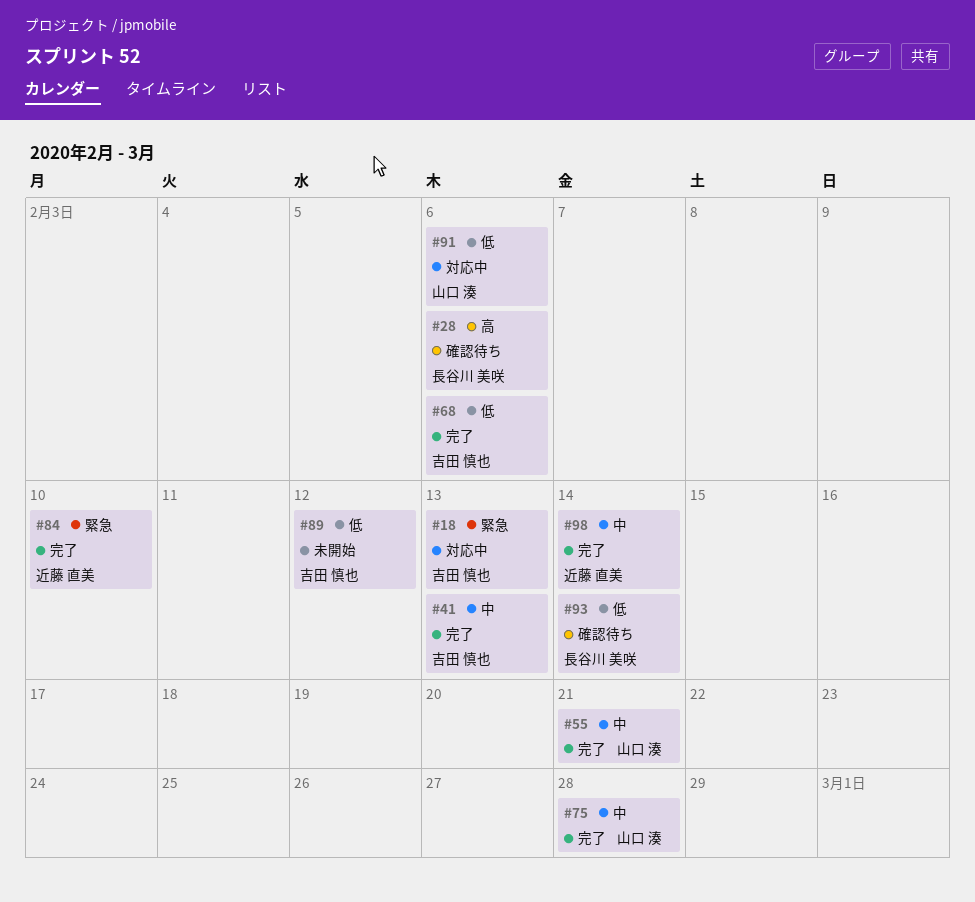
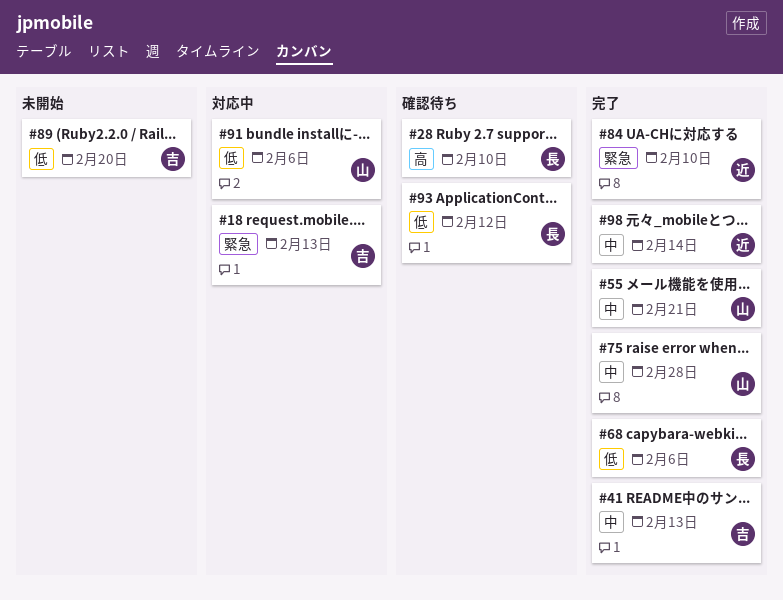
#28, due: Feb 6 -> Feb 10
#68, owner: 吉田 慎也 -> 長谷川 美咲
#89, due: Feb 12 -> Feb 20
#93, due: Feb 14 -> Feb 12

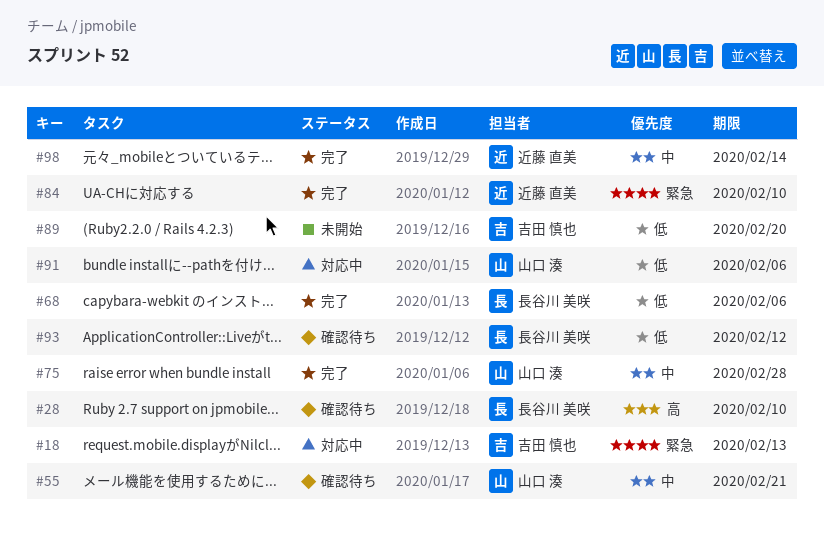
#41: present -> none
#55, status: 完了 -> 確認待ち

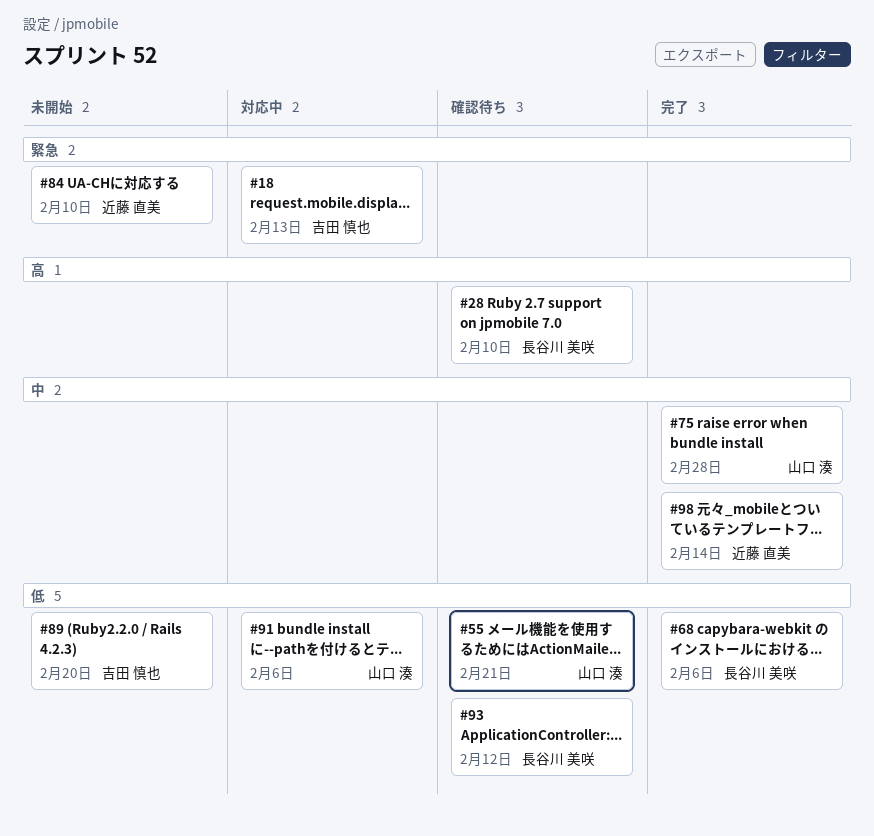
#55, priority: 中 -> 低
#84, status: 完了 -> 未開始

